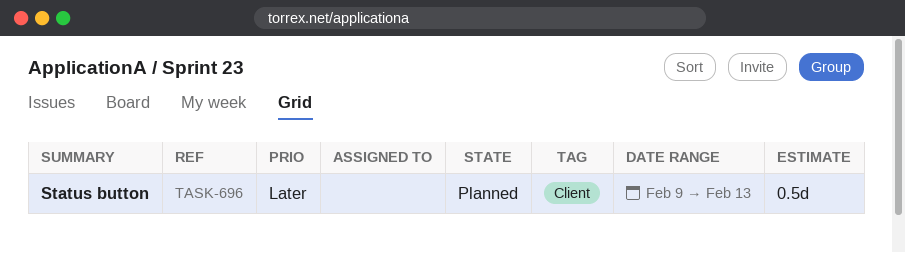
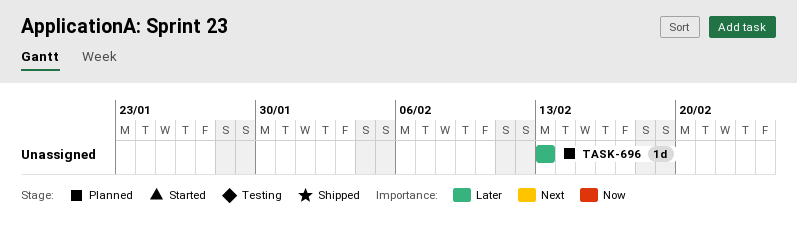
TASK-696, estimate: 0.5d -> 1d
TASK-696, start: Feb 9 -> Feb 13

